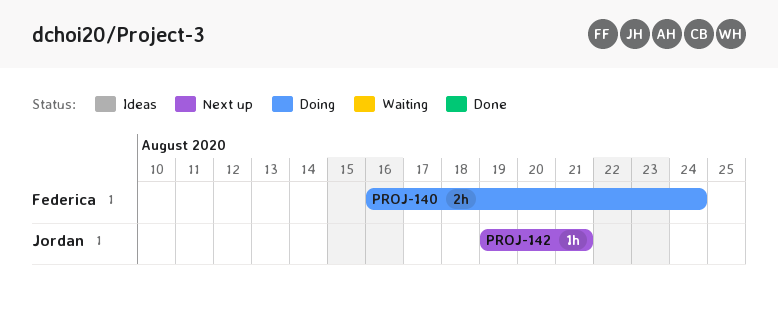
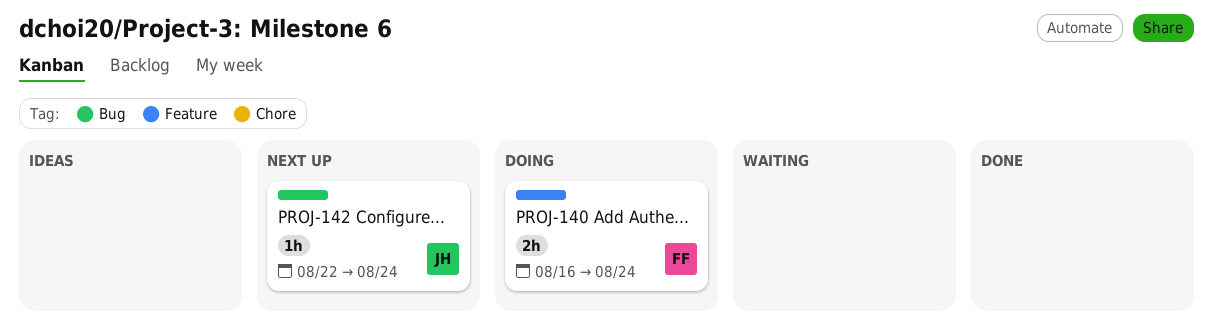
PROJ-142, start: Aug 19 -> Aug 22
PROJ-142, due: Aug 21 -> Aug 24

